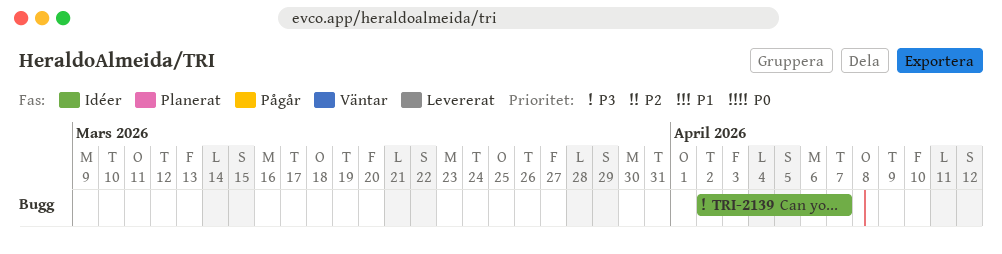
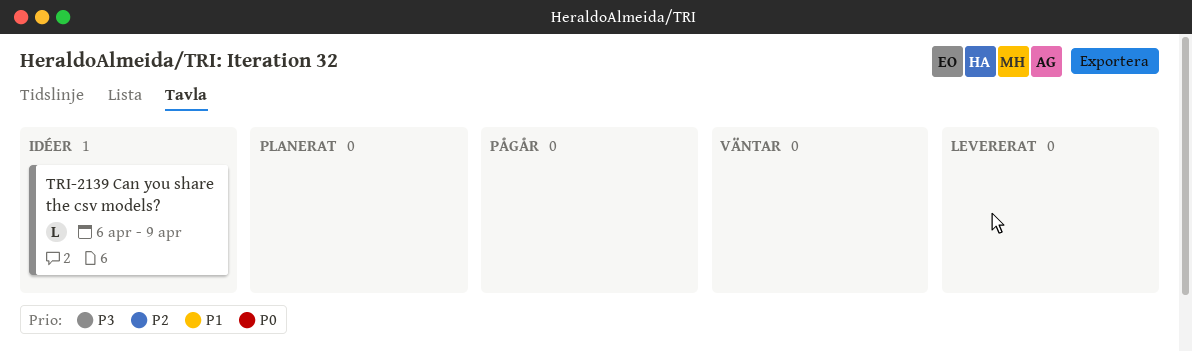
TRI-2139, start: Apr 2 -> Apr 6
TRI-2139, due: Apr 7 -> Apr 9

